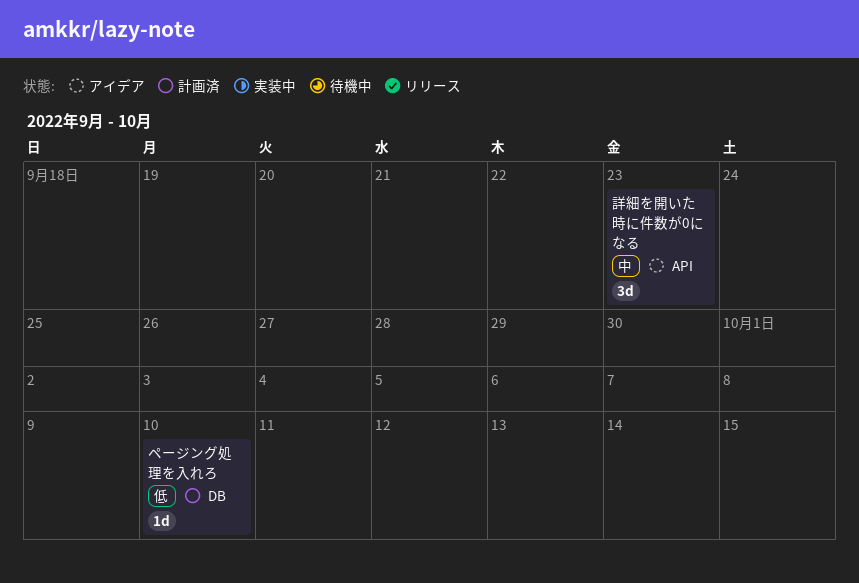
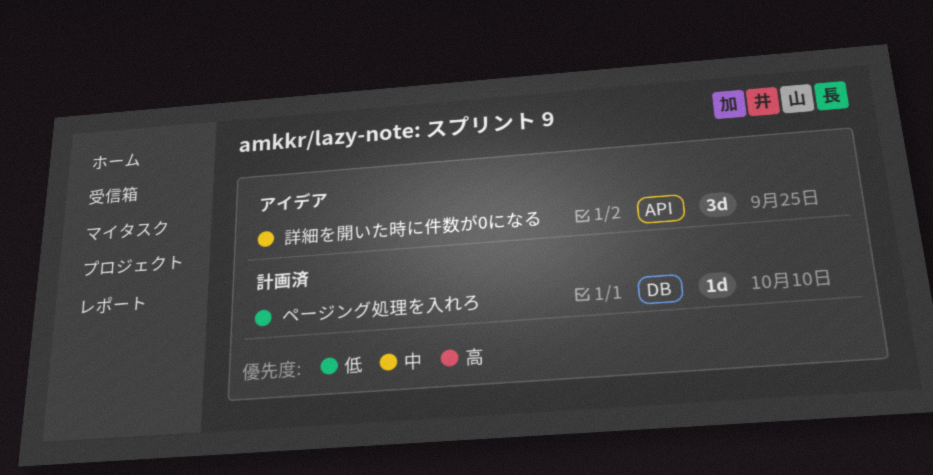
詳細を開いた時に件数が0になる, due: Sep 23 -> Sep 25

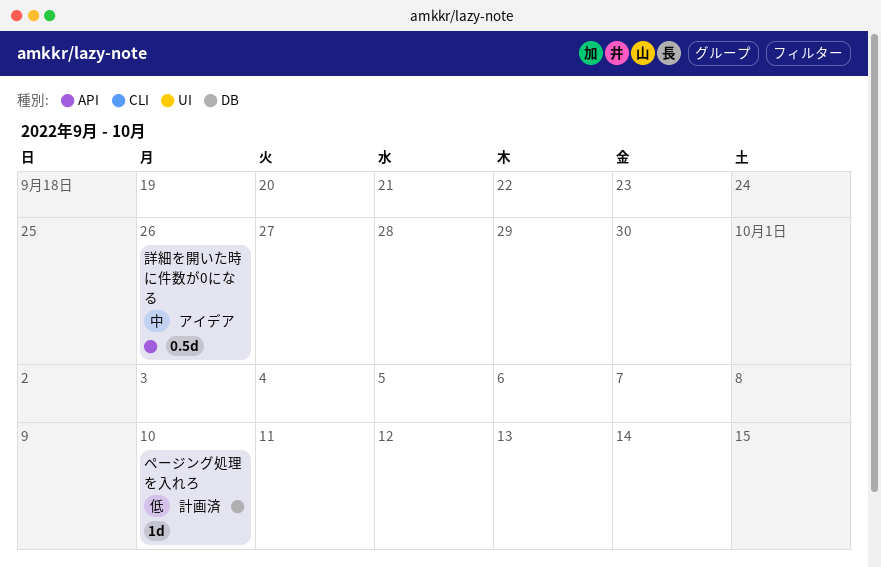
詳細を開いた時に件数が0になる, estimate: 3d -> 0.5d
詳細を開いた時に件数が0になる, due: Sep 25 -> Sep 26

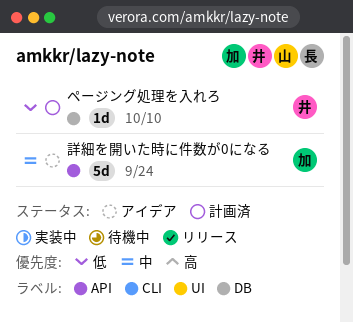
詳細を開いた時に件数が0になる, estimate: 0.5d -> 5d
詳細を開いた時に件数が0になる, due: Sep 26 -> Sep 24

